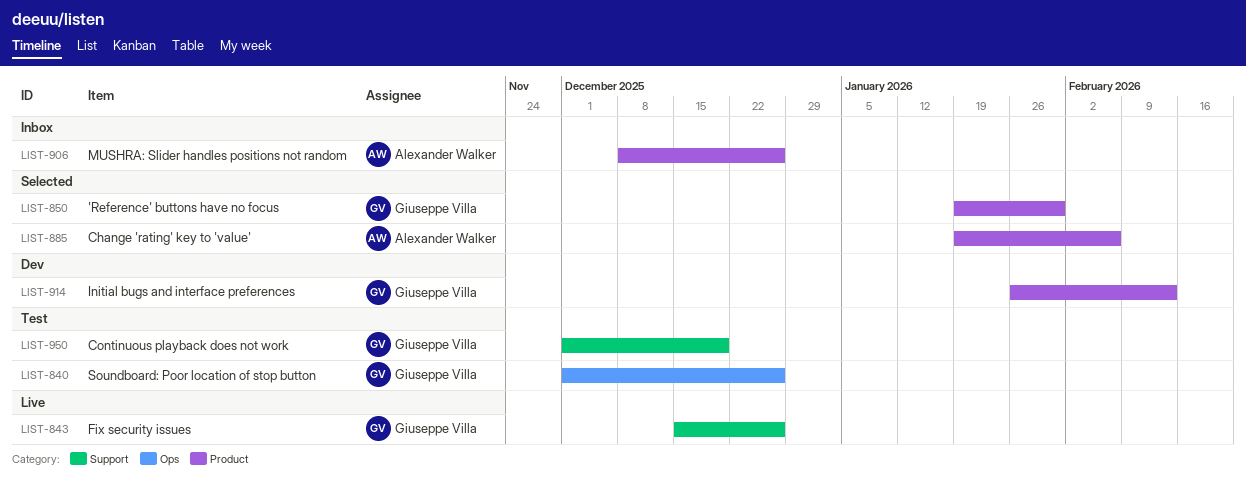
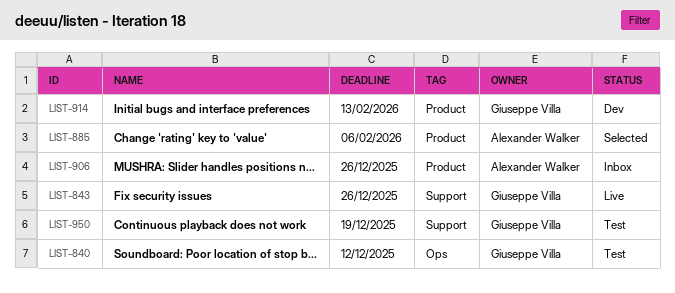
LIST-840, due: Dec 26 -> Dec 12
LIST-850: present -> none

